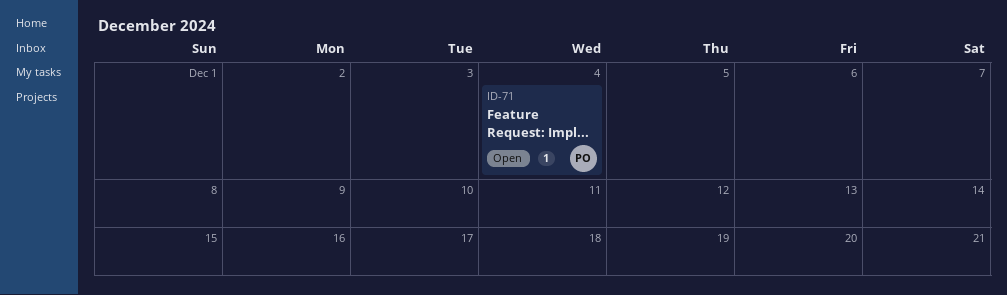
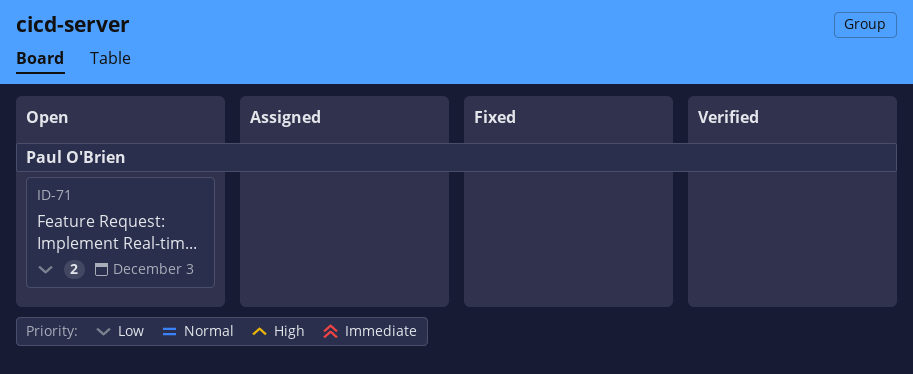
ID-71, estimate: 1 -> 2
ID-71, due: Dec 4 -> Dec 3

